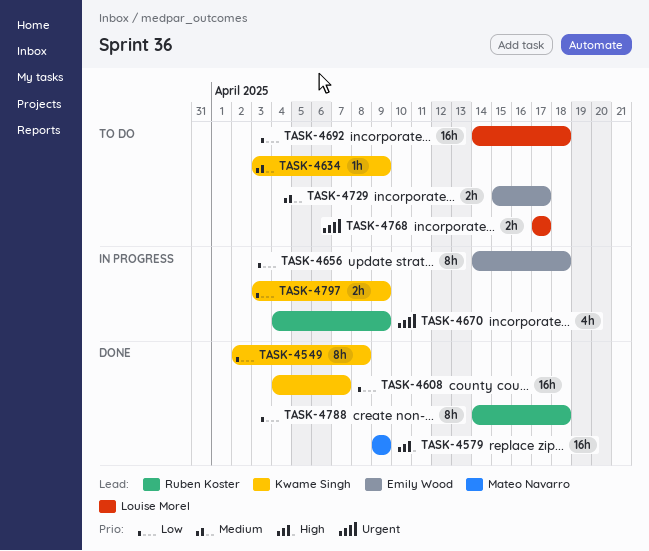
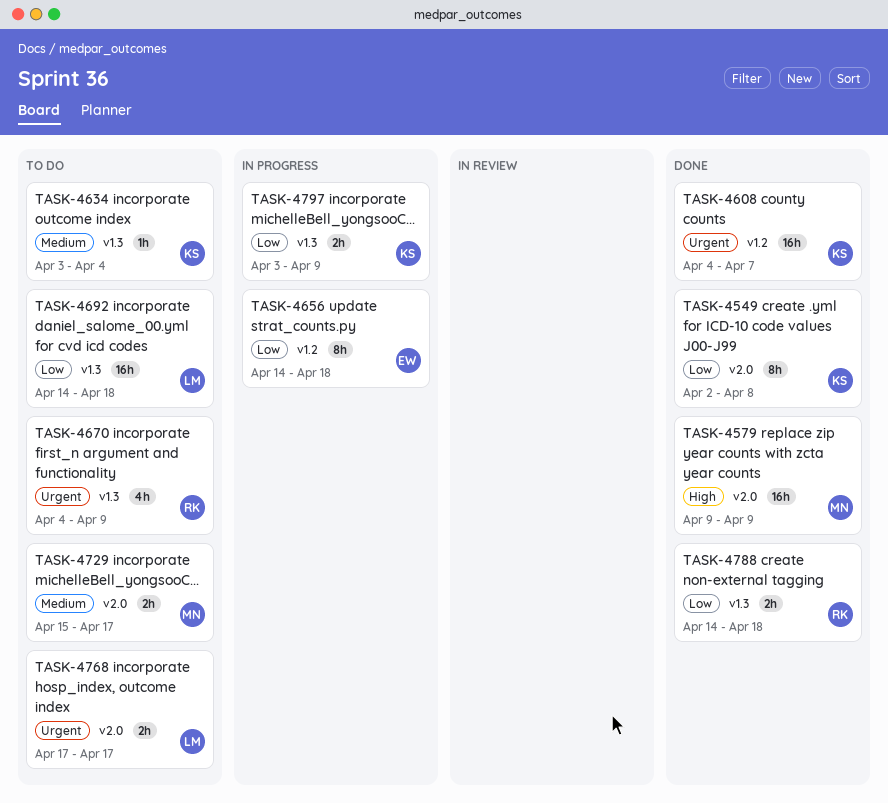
TASK-4608, priority: Low -> Urgent
TASK-4634, due: Apr 9 -> Apr 4
TASK-4670, status: In progress -> To do
TASK-4729, owner: Emily Wood -> Mateo Navarro
TASK-4788, estimate: 8h -> 2h

